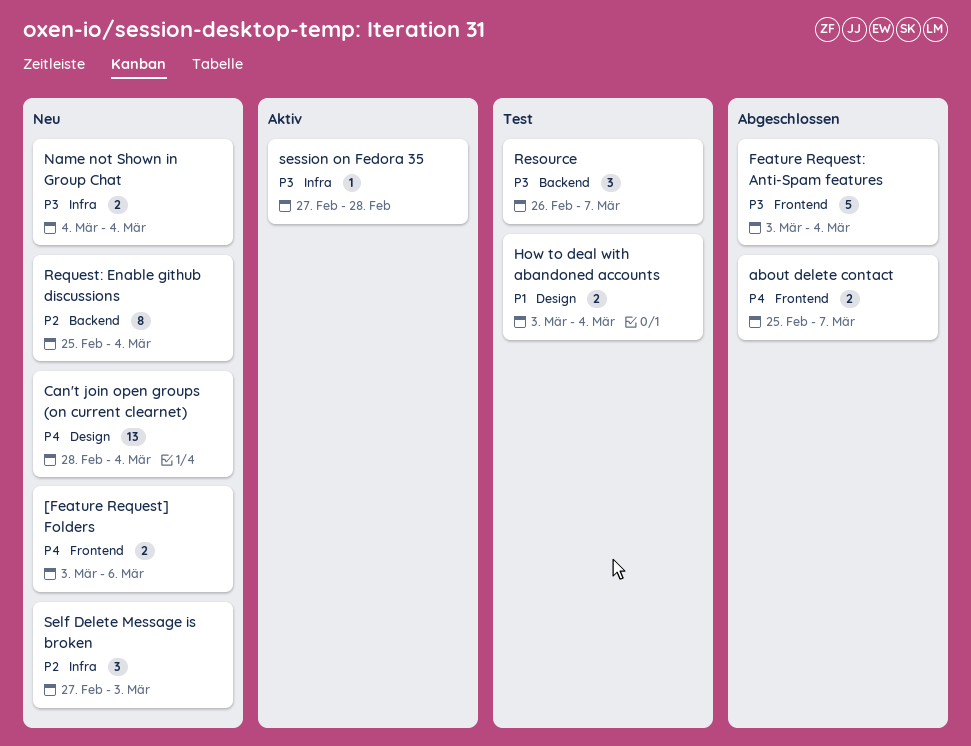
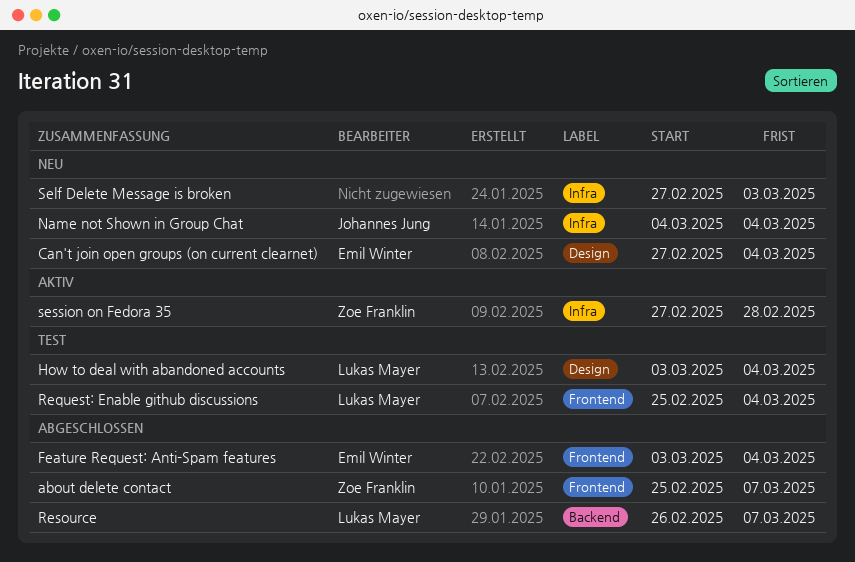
[Feature Request] Folders: present -> none
Can't join open groups (on current clearnet), start: Feb 28 -> Feb 27
Request: Enable github discussions, status: Neu -> Test
Request: Enable github discussions, label: Backend -> Frontend
Resource, status: Test -> Abgeschlossen

